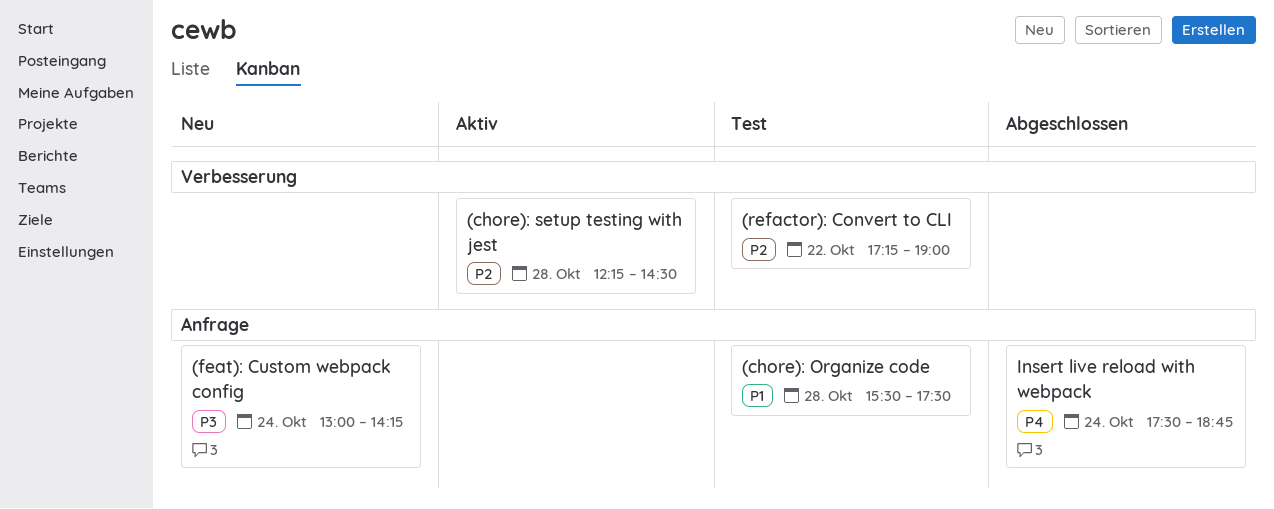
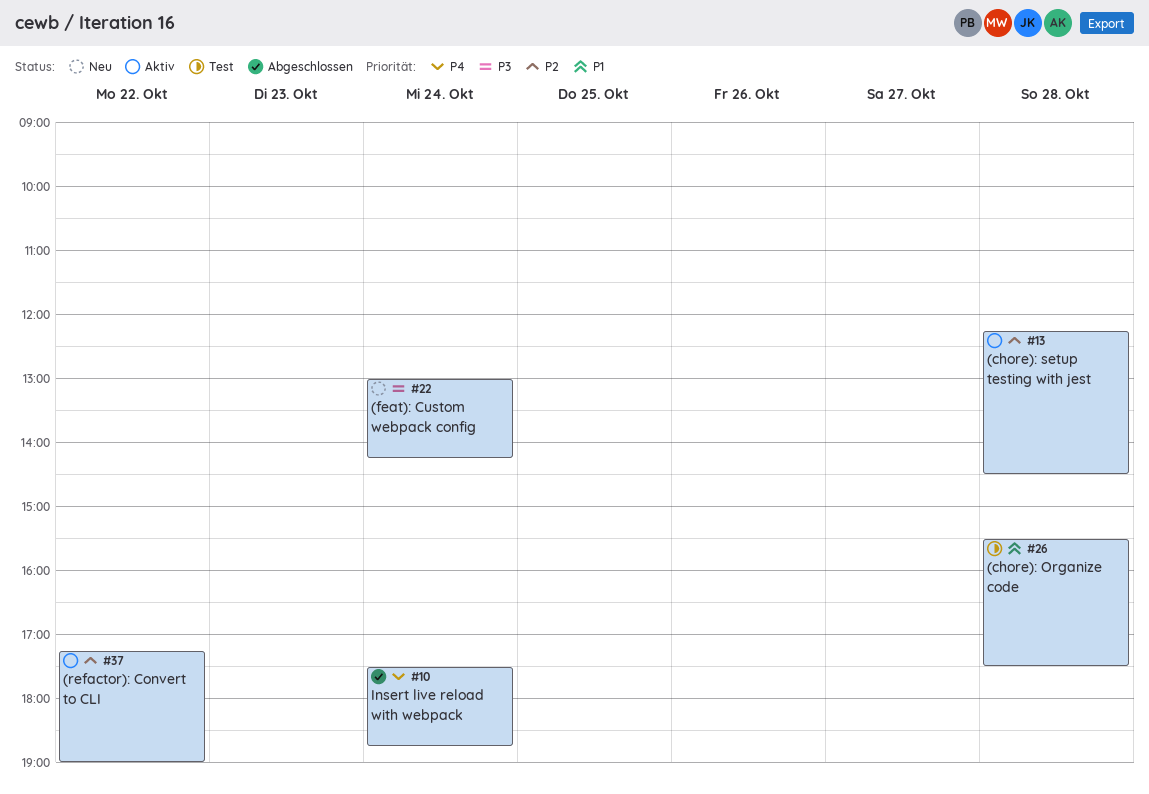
(refactor): Convert to CLI, status: Test -> Aktiv

